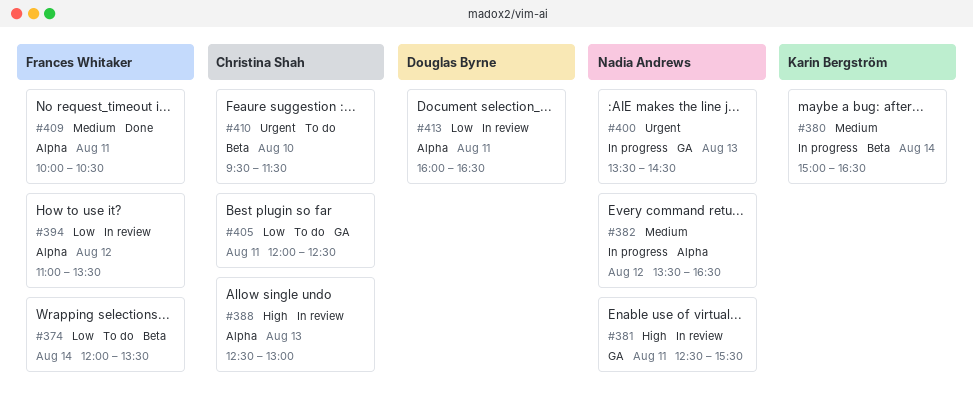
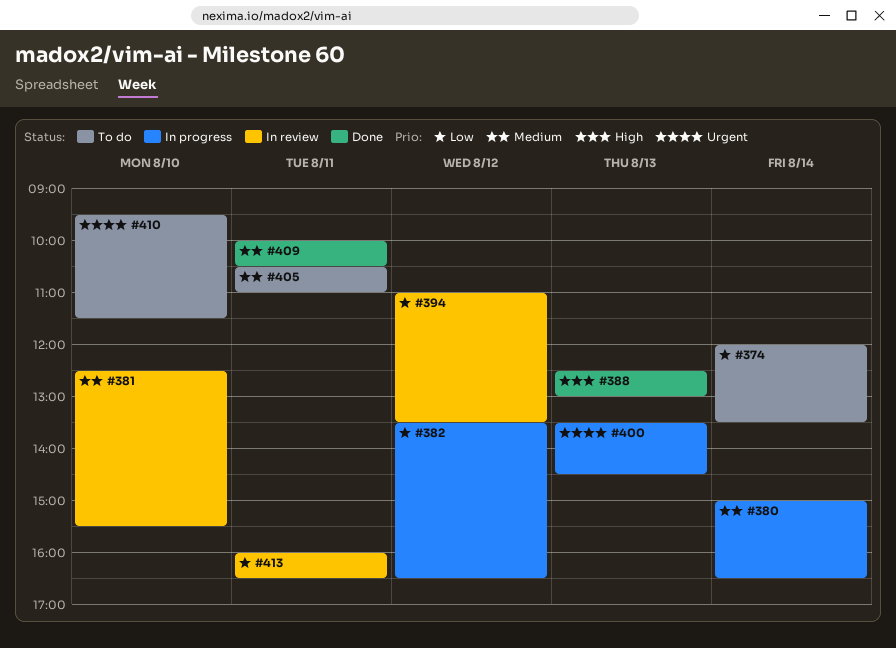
#381, priority: High -> Medium
#381, day: Aug 11 -> Aug 10
#382, priority: Medium -> Low
#388, status: In review -> Done
#405, priority: Low -> Medium
#405, begins: 12:00 -> 10:30
#405, ends: 12:30 -> 11:00

